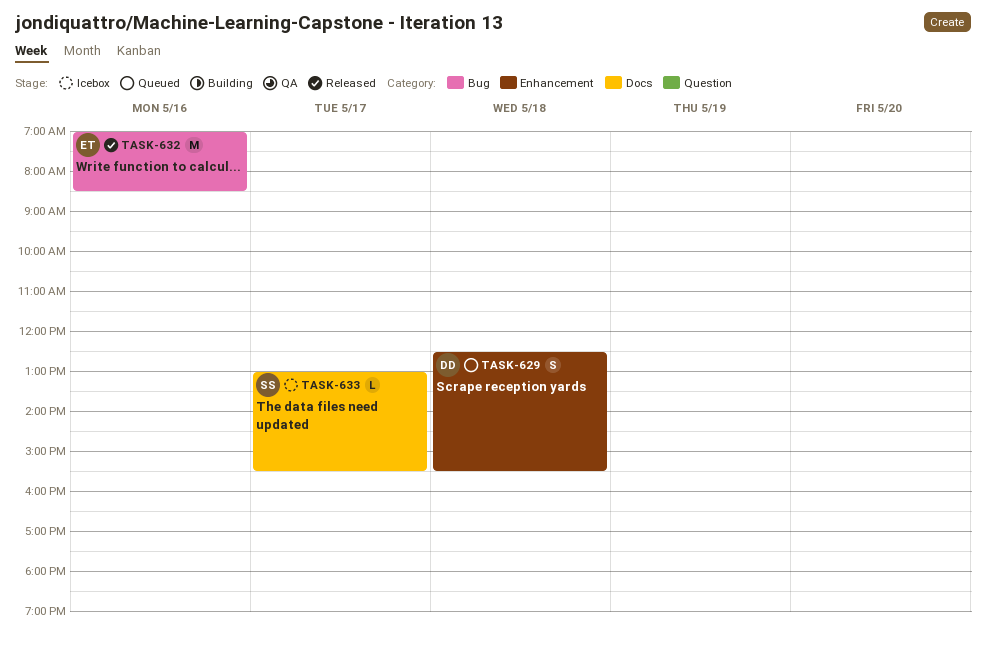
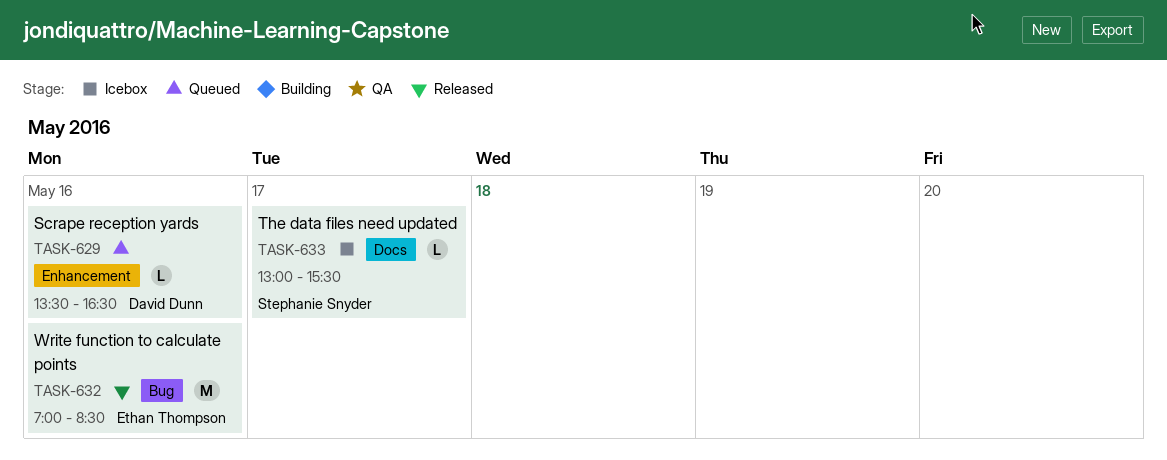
TASK-629, estimate: S -> L
TASK-629, day: May 18 -> May 16
TASK-629, begins: 12:30 -> 13:30
TASK-629, ends: 15:30 -> 16:30

